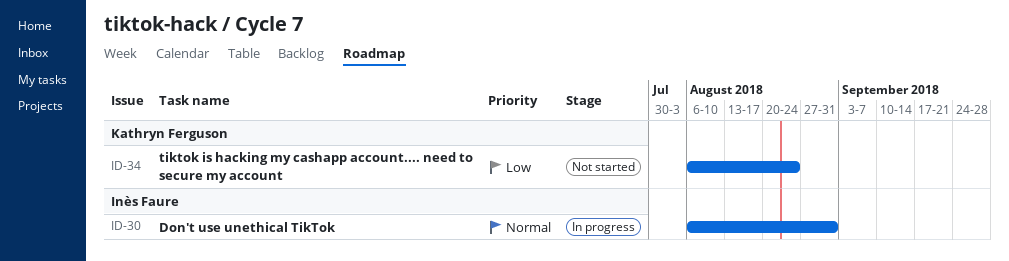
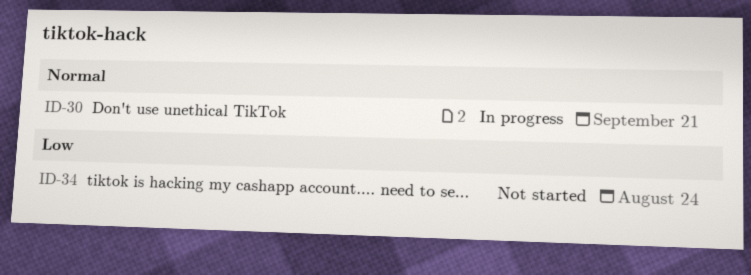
ID-30, due: Aug 31 -> Sep 21

